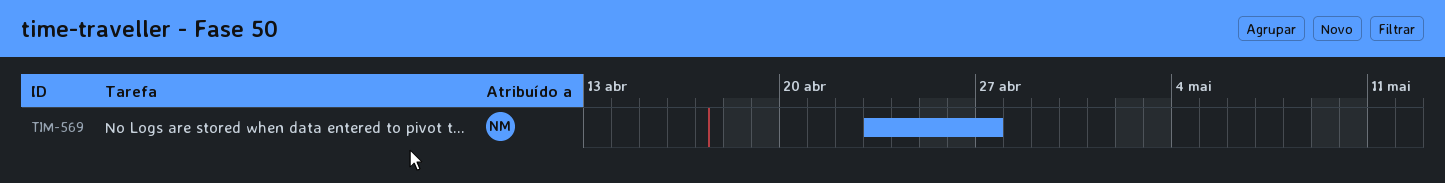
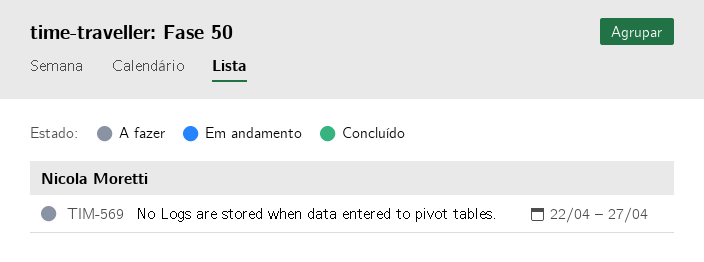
TIM-569, start: Apr 23 -> Apr 22

